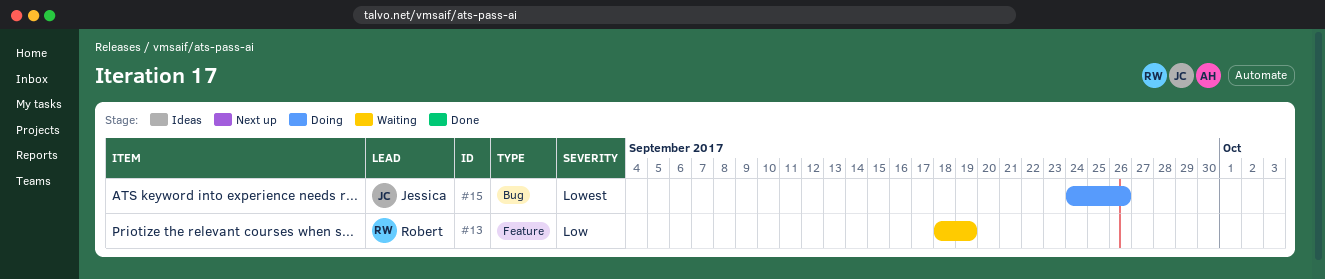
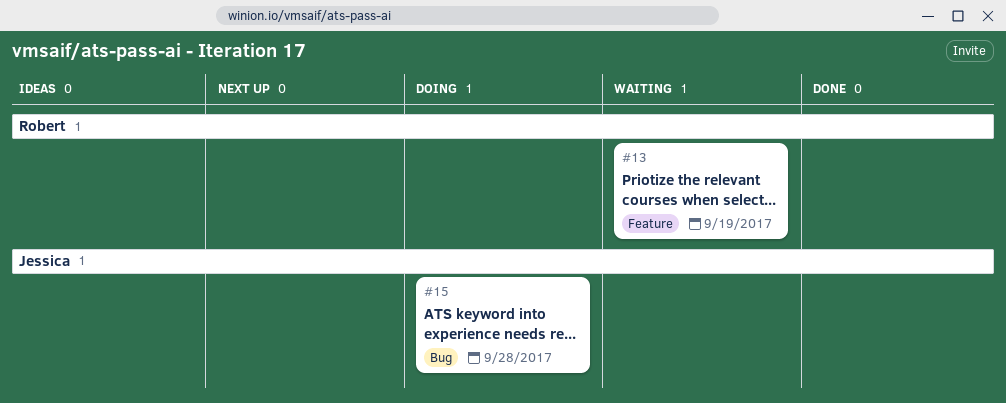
#15, due: Sep 26 -> Sep 28

